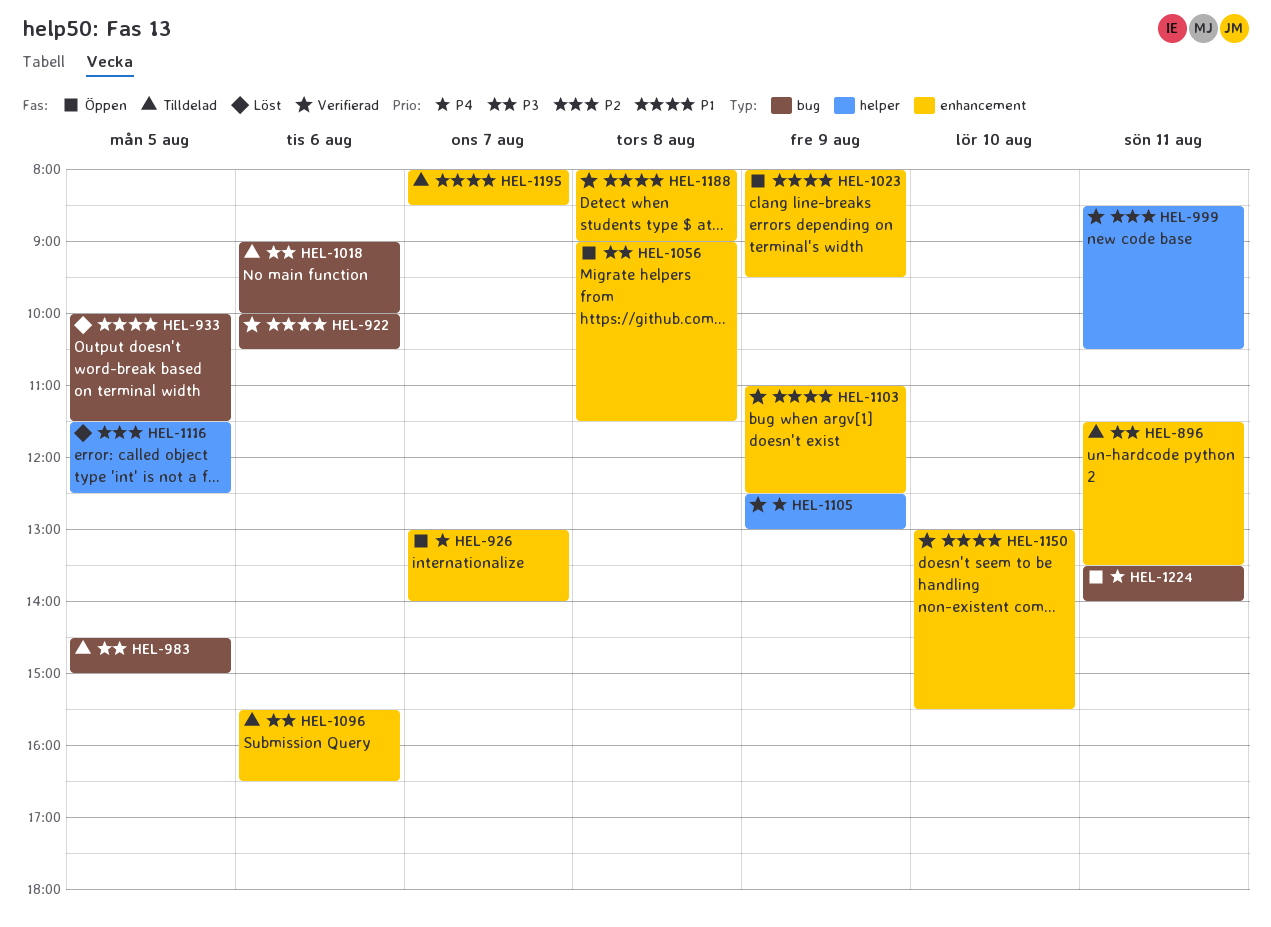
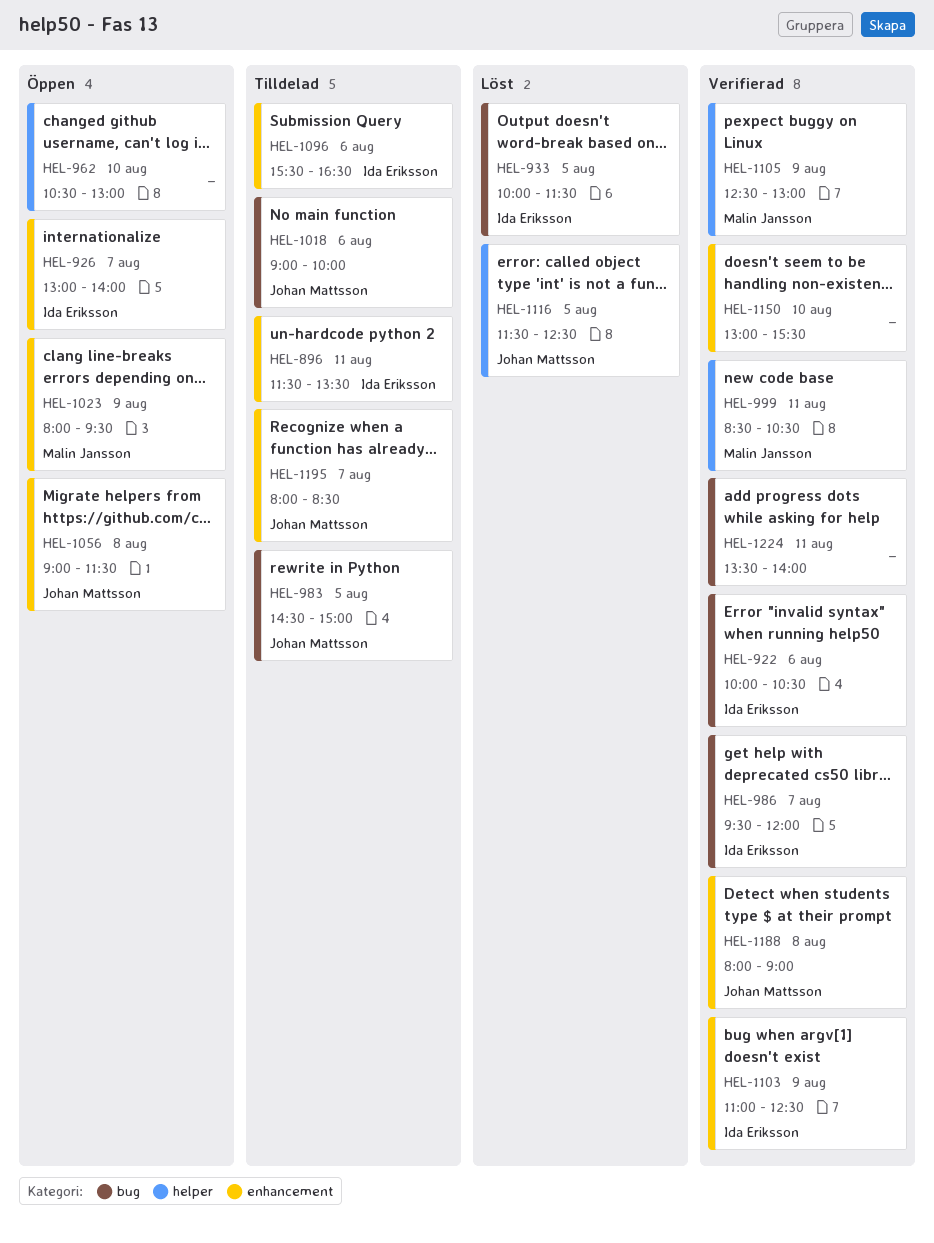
HEL-962: none -> present
HEL-986: none -> present
HEL-1224, status: Öppen -> Verifierad

